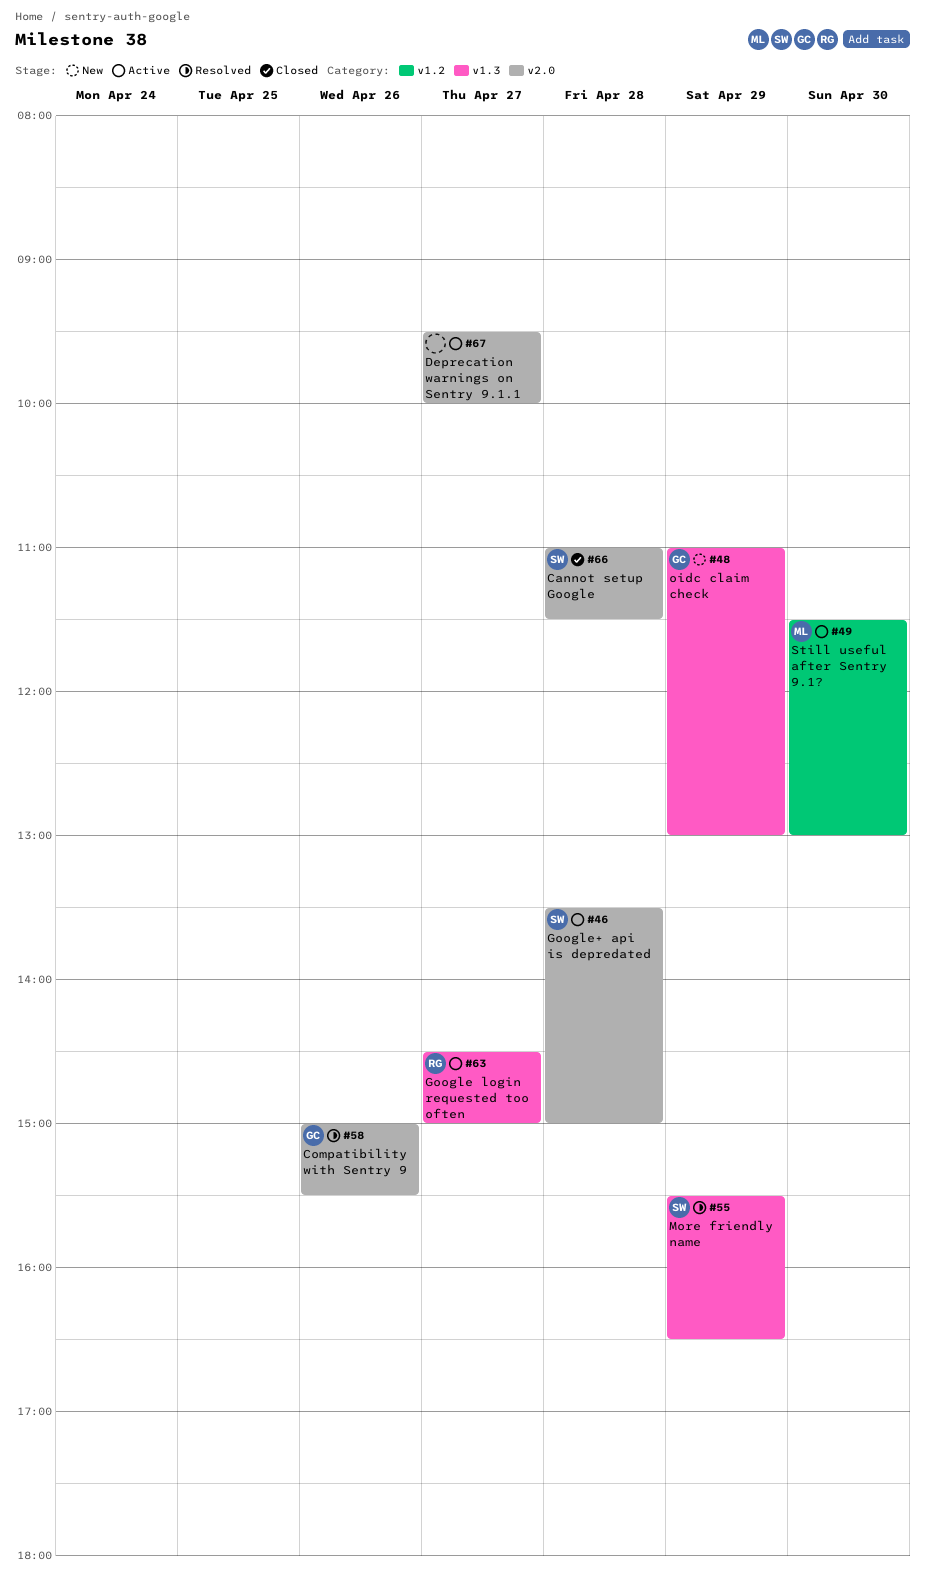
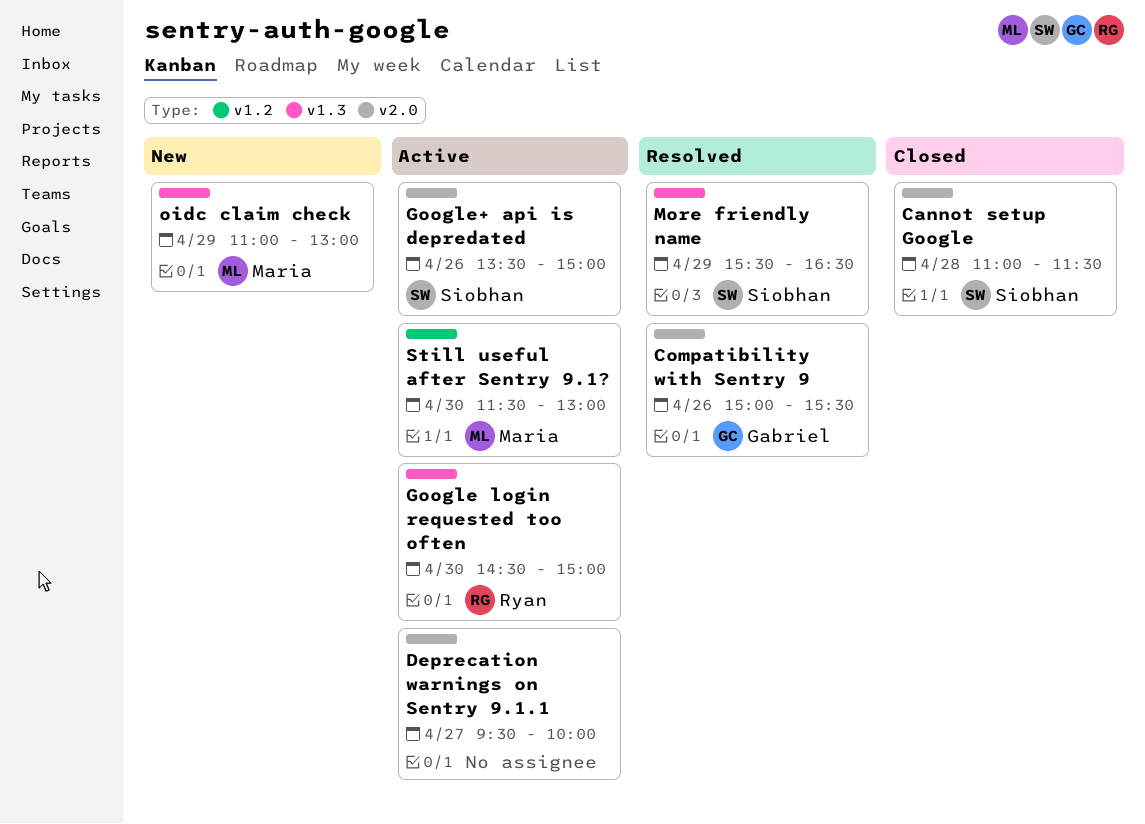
Google login requested too often, day: Apr 27 -> Apr 30
Google+ api is depredated, day: Apr 28 -> Apr 26
oidc claim check, owner: Gabriel -> Maria

